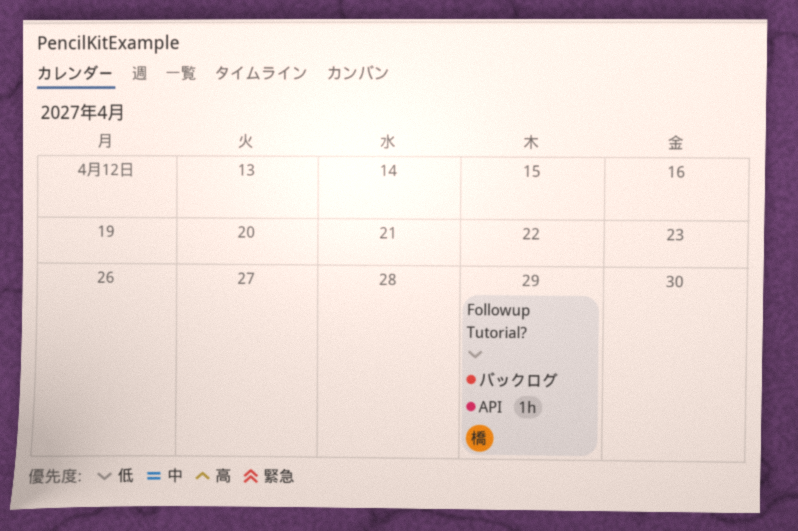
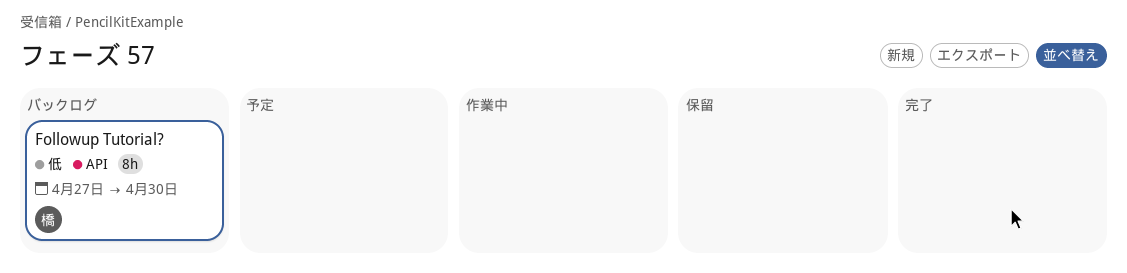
Followup Tutorial?, estimate: 1h -> 8h
Followup Tutorial?, due: Apr 29 -> Apr 30

